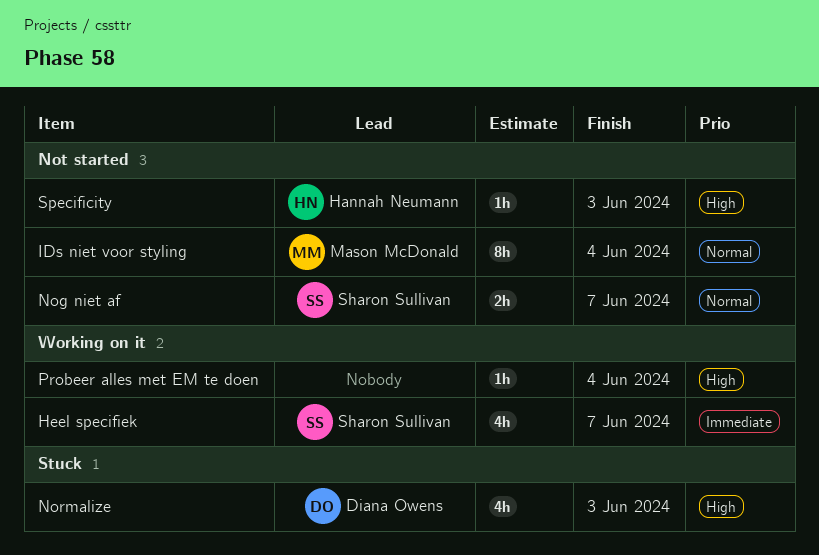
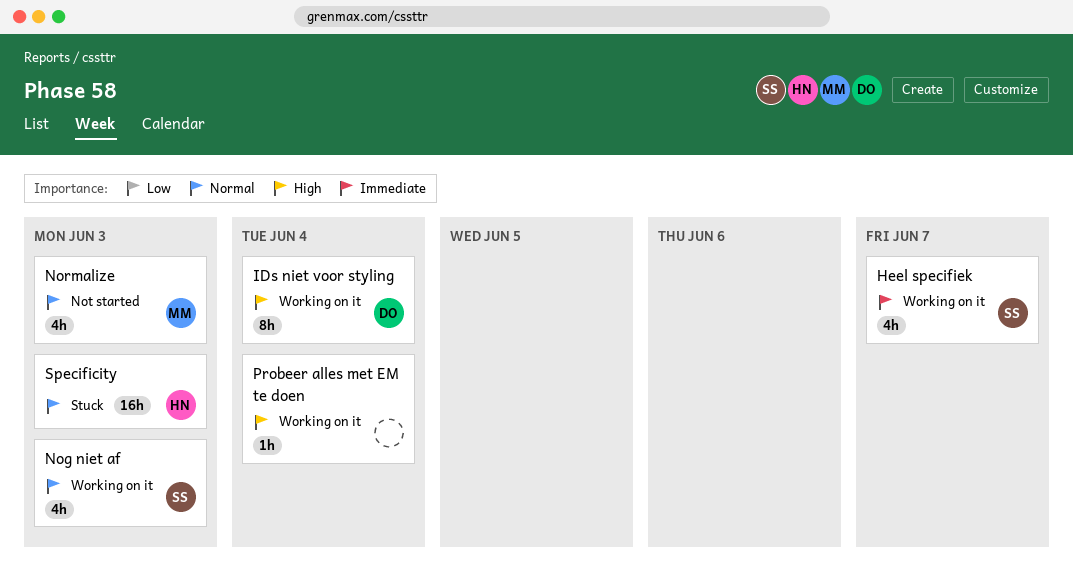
IDs niet voor styling, status: Not started -> Working on it
IDs niet voor styling, owner: Mason McDonald -> Diana Owens
IDs niet voor styling, priority: Normal -> High
Nog niet af, status: Not started -> Working on it
Nog niet af, estimate: 2h -> 4h
Nog niet af, due: Jun 7 -> Jun 3
Normalize, status: Stuck -> Not started
Normalize, owner: Diana Owens -> Mason McDonald
Normalize, priority: High -> Normal
Specificity, status: Not started -> Stuck
Specificity, priority: High -> Normal
Specificity, estimate: 1h -> 16h

